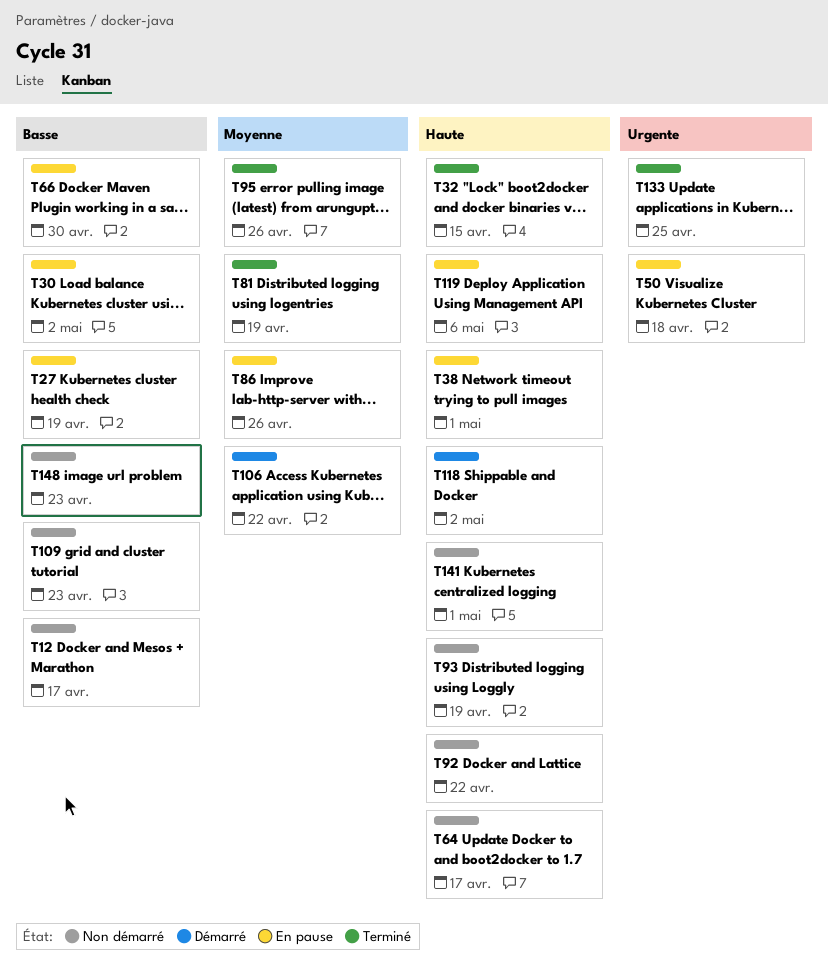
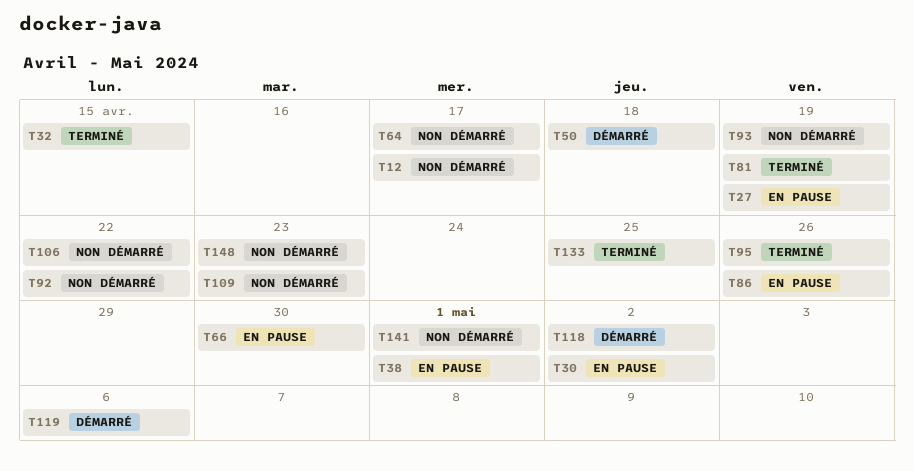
T50, status: En pause -> Démarré
T106, status: Démarré -> Non démarré
T119, status: En pause -> Démarré

